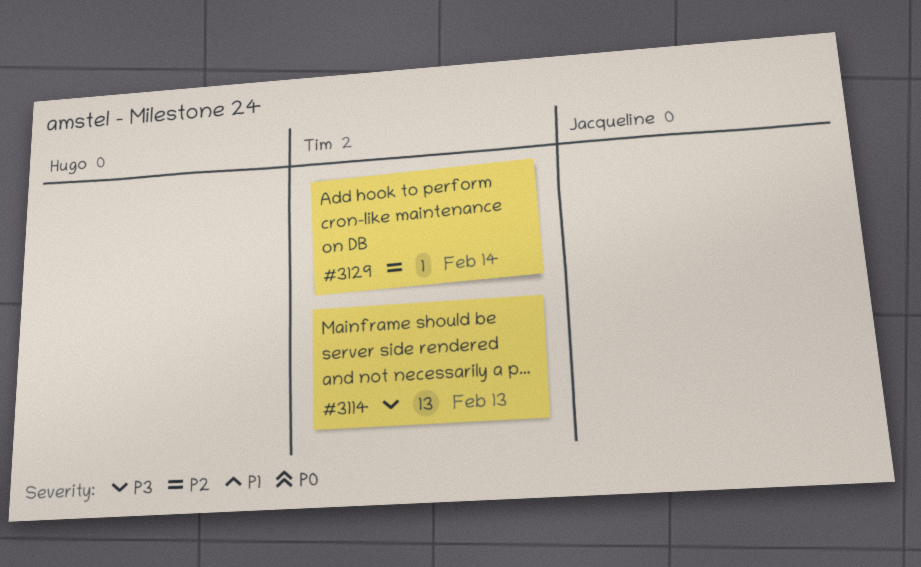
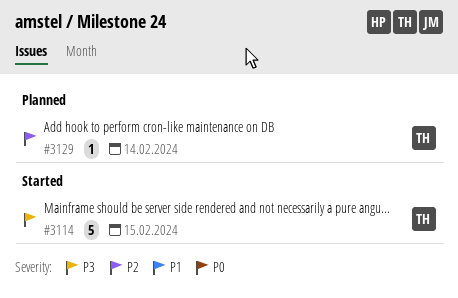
#3114, estimate: 13 -> 5
#3114, due: Feb 13 -> Feb 15

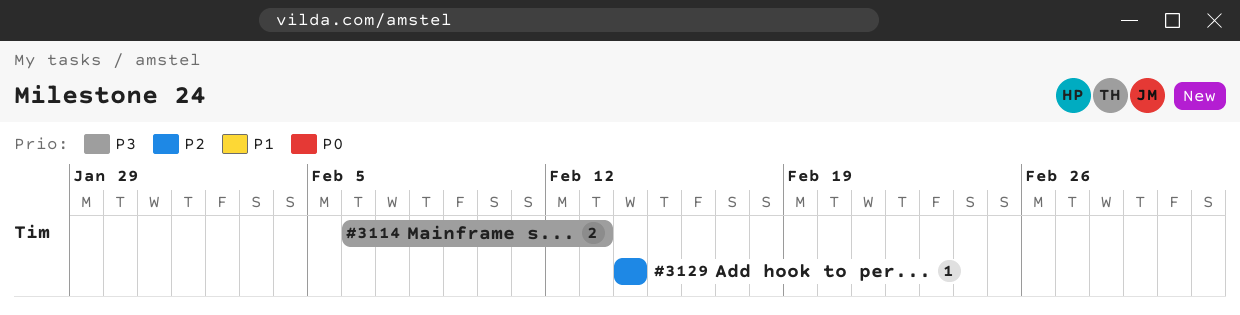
#3114, estimate: 5 -> 2
#3114, due: Feb 15 -> Feb 13

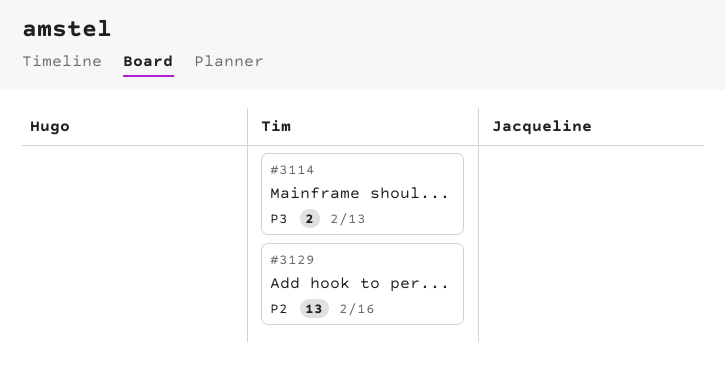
#3129, estimate: 1 -> 13
#3129, due: Feb 14 -> Feb 16

